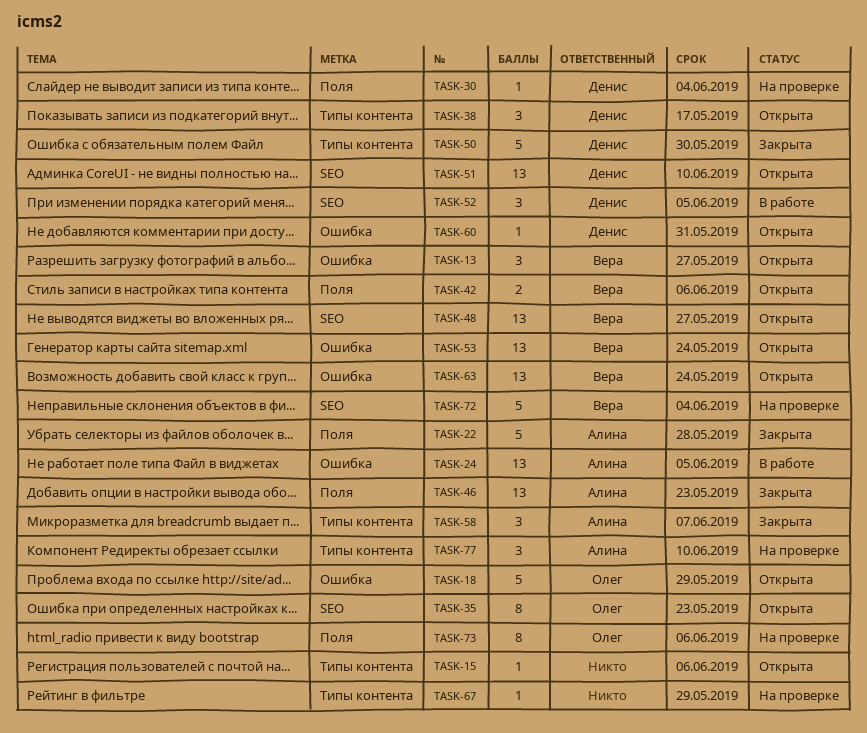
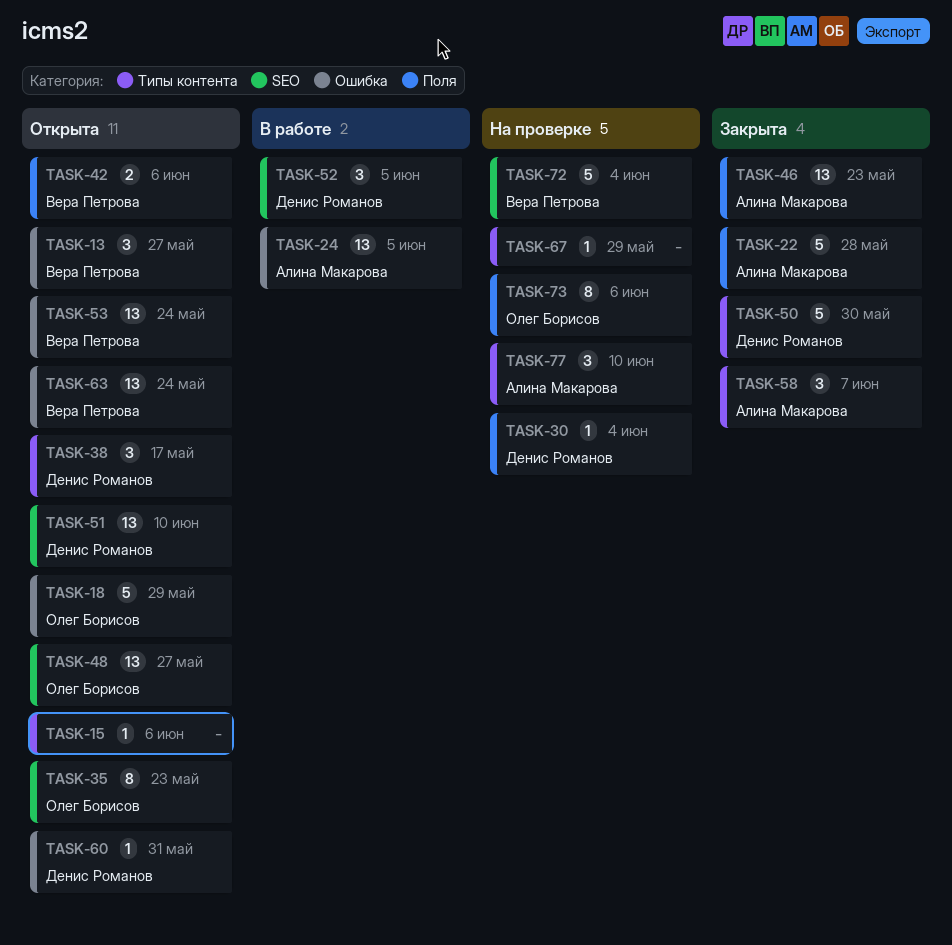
TASK-48, owner: Вера Петрова -> Олег Борисов

